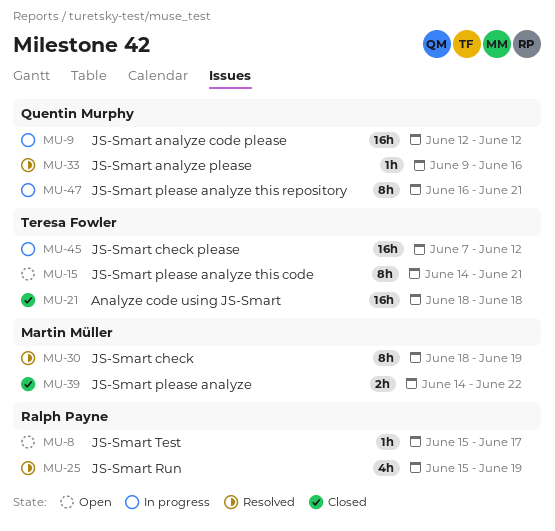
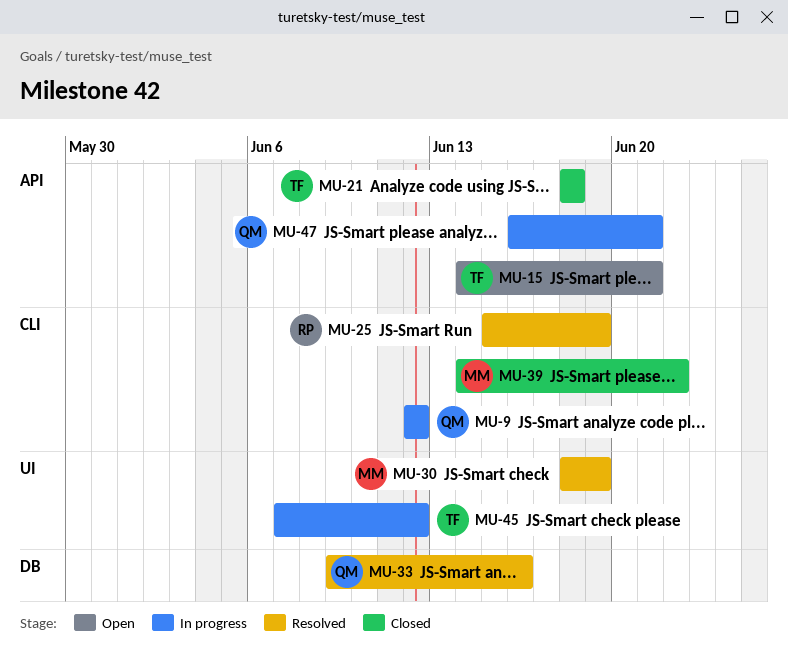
MU-8: present -> none

